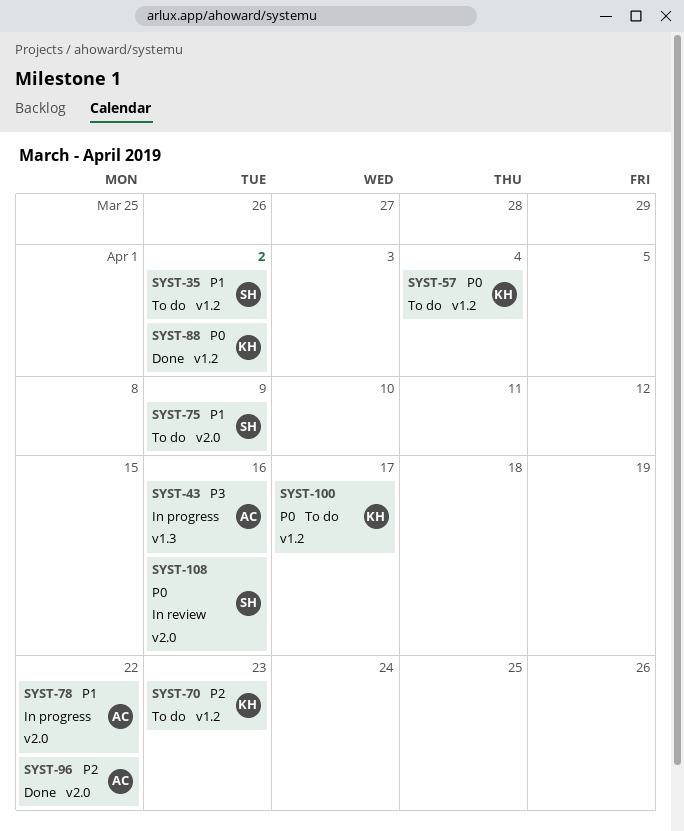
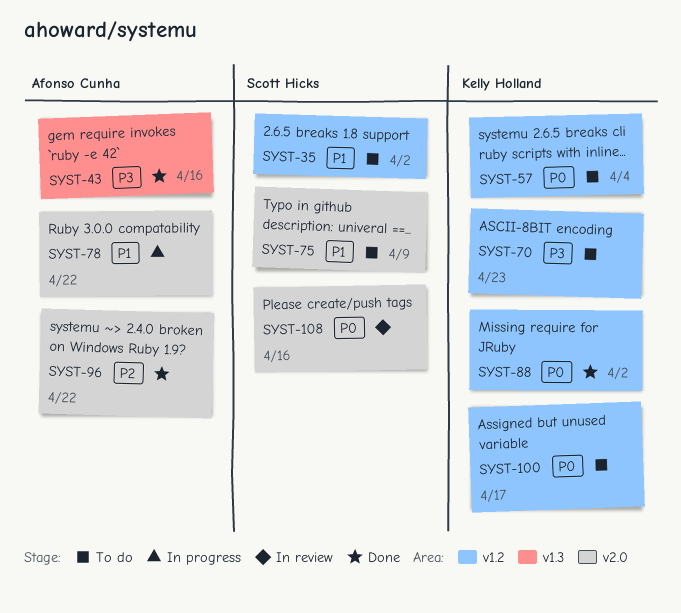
SYST-43, status: In progress -> Done
SYST-70, priority: P2 -> P3

